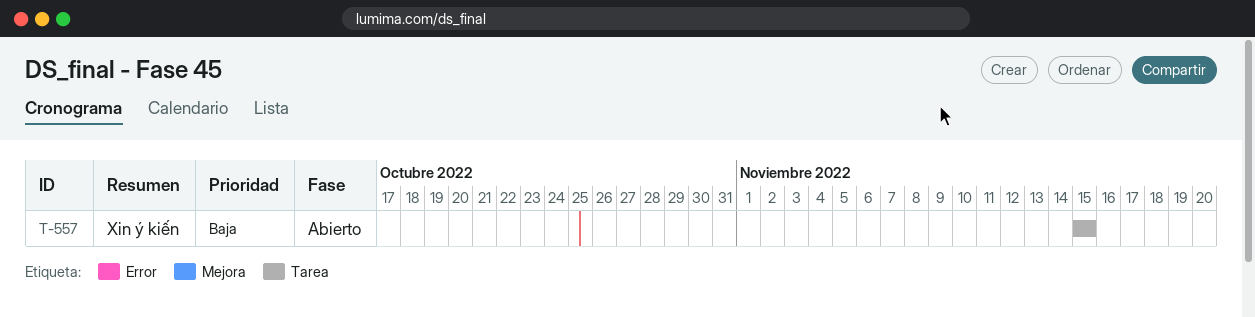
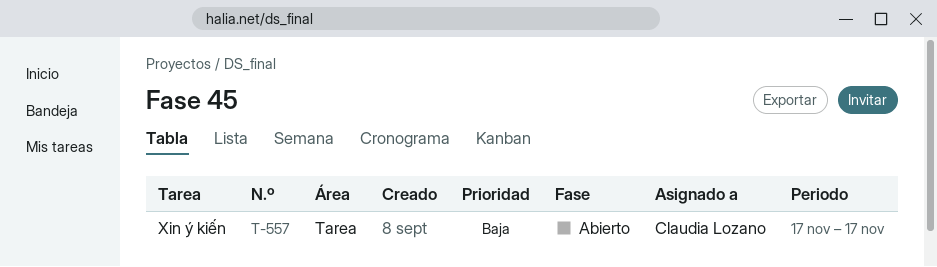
T-557, start: Nov 15 -> Nov 17
T-557, due: Nov 15 -> Nov 17

